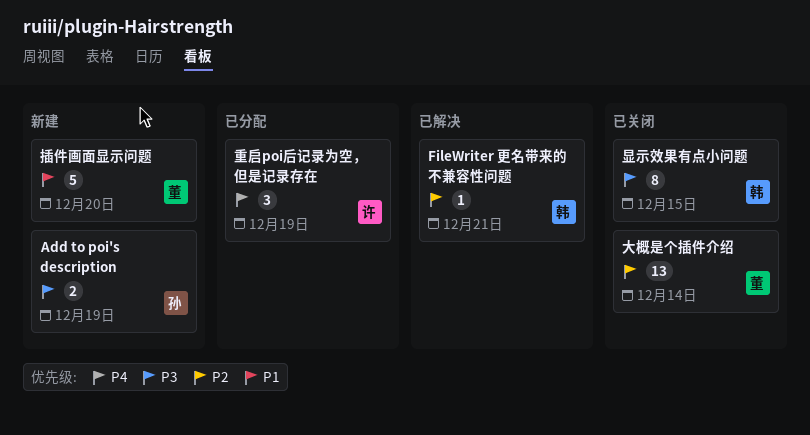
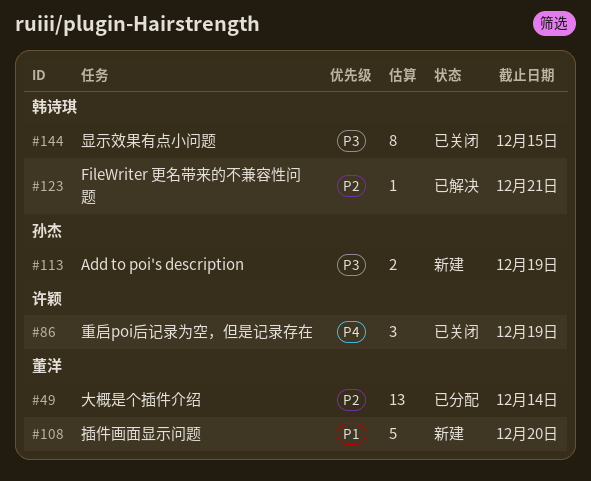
大概是个插件介绍, status: 已关闭 -> 已分配
重启poi后记录为空，但是记录存在, status: 已分配 -> 已关闭

